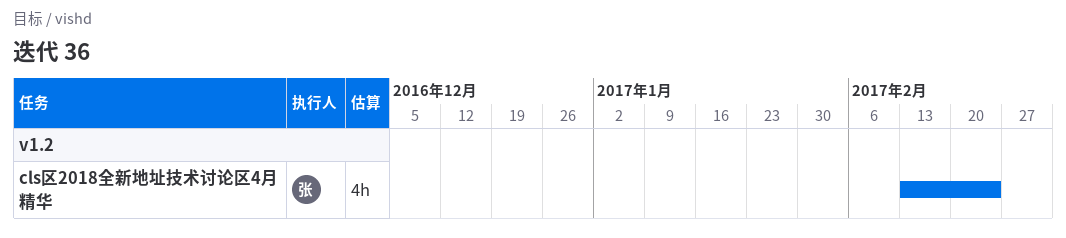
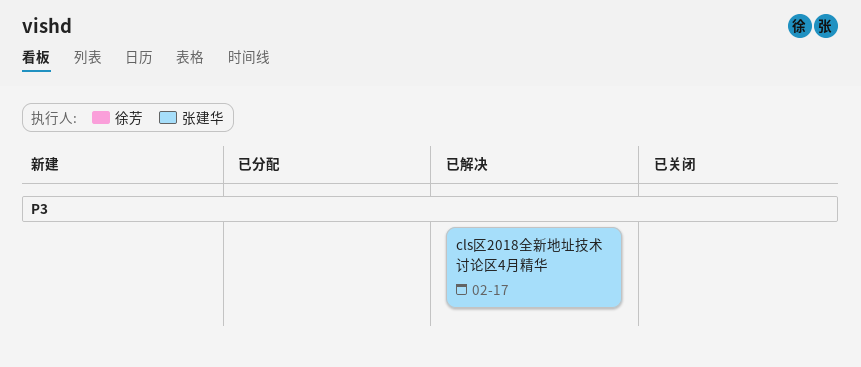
cls区2018全新地址技术讨论区4月精华, due: Feb 24 -> Feb 17

